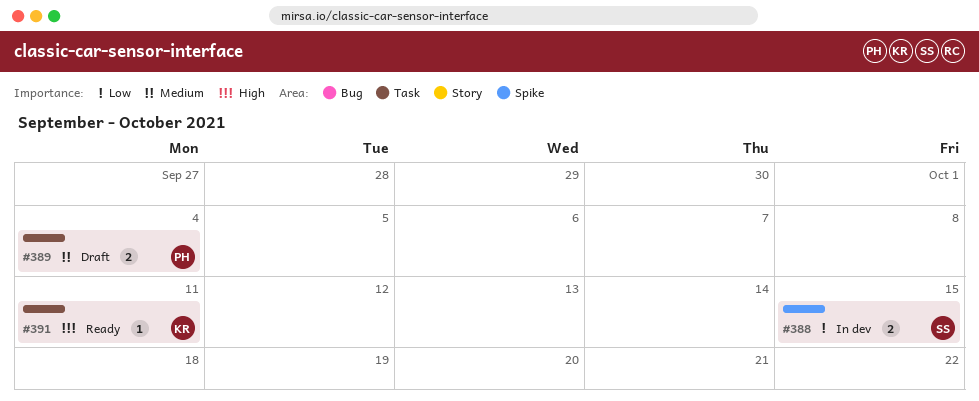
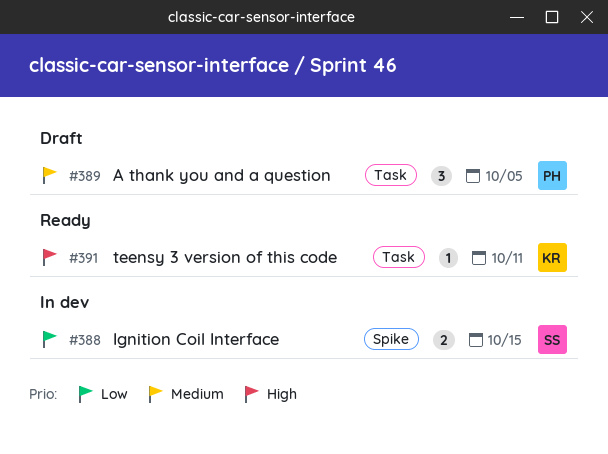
#389, estimate: 2 -> 3
#389, due: Oct 4 -> Oct 5

